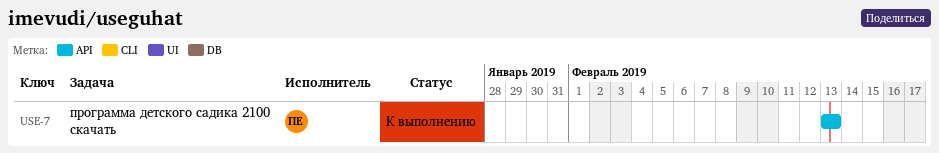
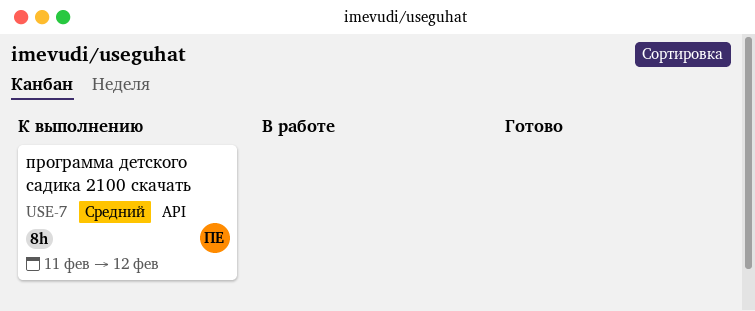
USE-7, start: Feb 13 -> Feb 11
USE-7, due: Feb 13 -> Feb 12

